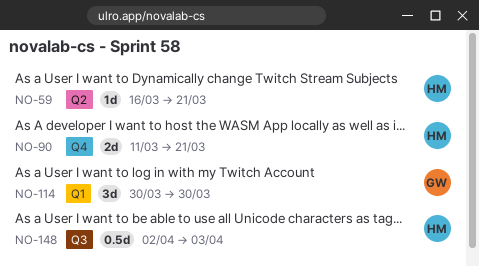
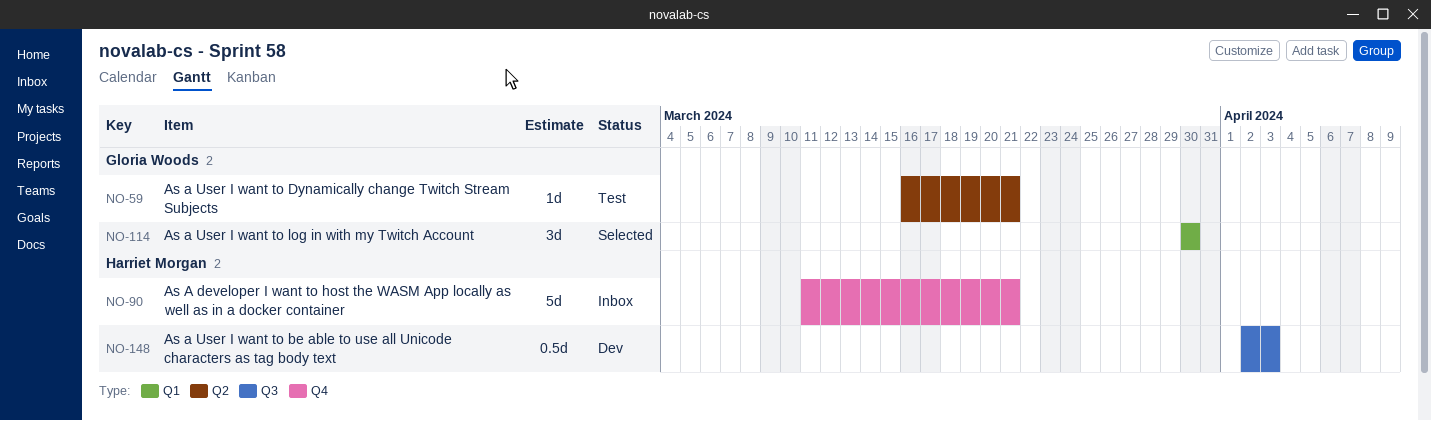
NO-59, owner: Harriet Morgan -> Gloria Woods
NO-90, estimate: 2d -> 5d

